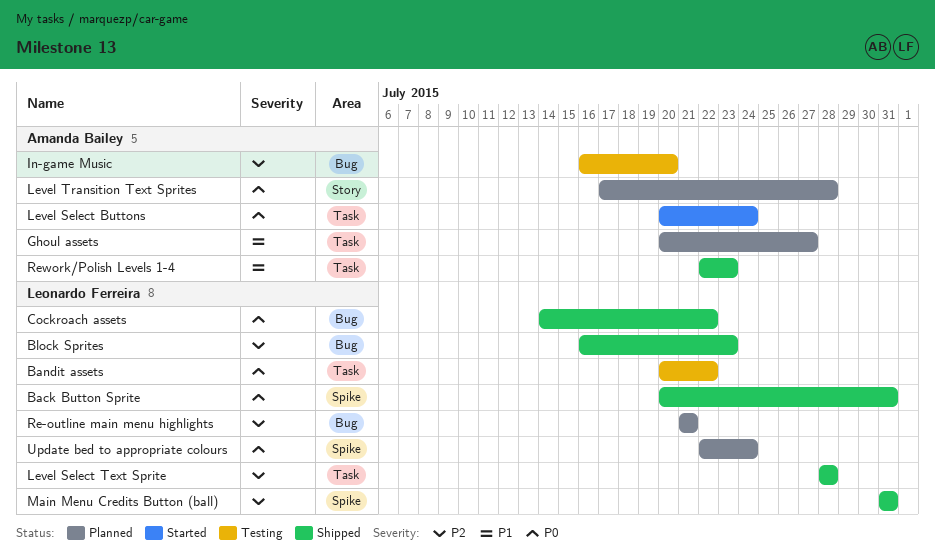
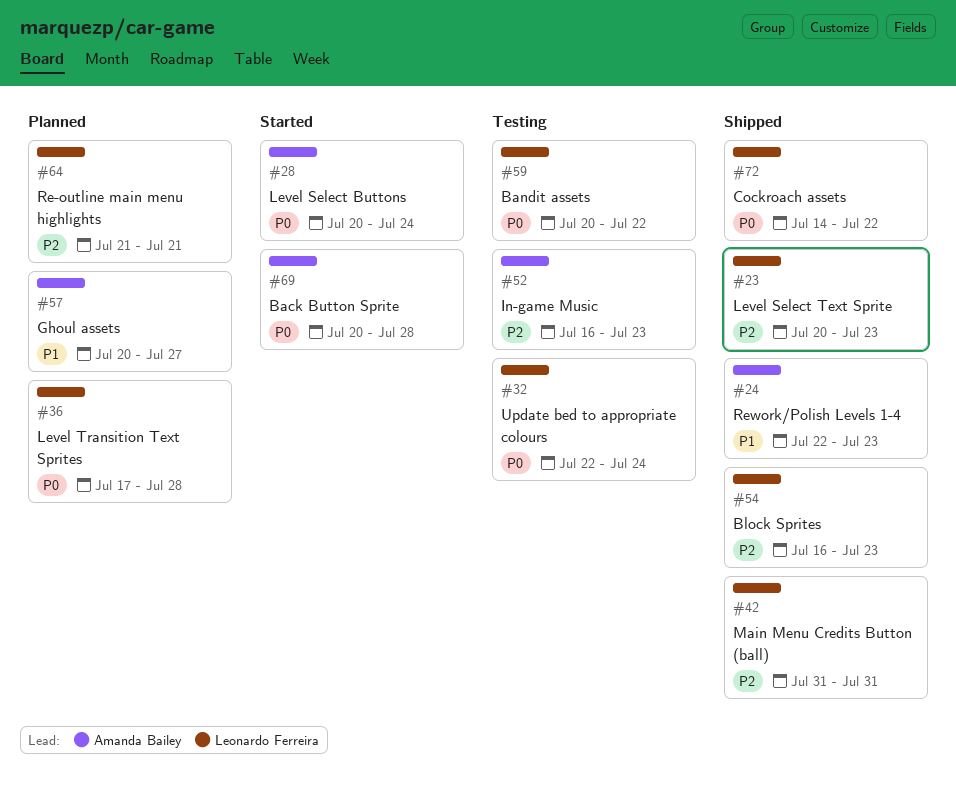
Back Button Sprite, status: Shipped -> Started
Back Button Sprite, owner: Leonardo Ferreira -> Amanda Bailey
Back Button Sprite, due: Jul 31 -> Jul 28
In-game Music, due: Jul 20 -> Jul 23
Level Select Text Sprite, start: Jul 28 -> Jul 20
Level Select Text Sprite, due: Jul 28 -> Jul 23
Level Transition Text Sprites, owner: Amanda Bailey -> Leonardo Ferreira
Update bed to appropriate colours, status: Planned -> Testing

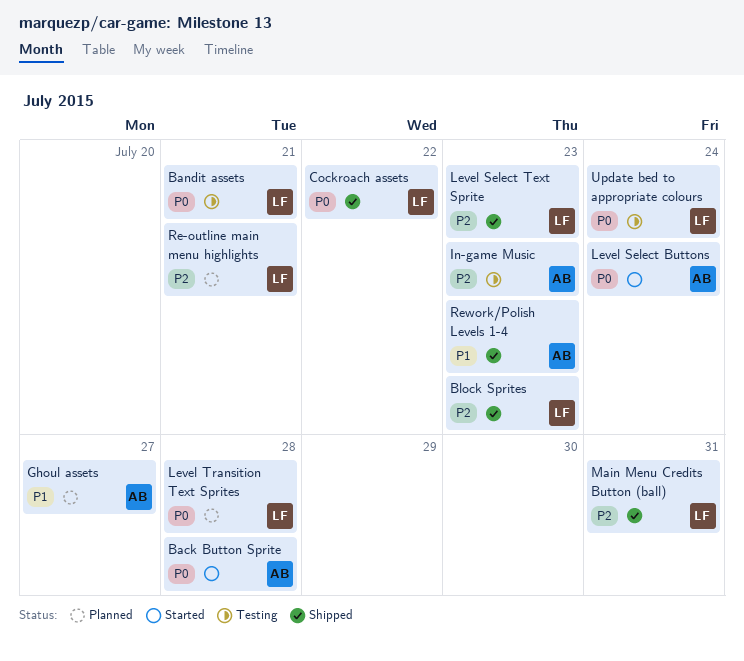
Bandit assets, due: Jul 22 -> Jul 21

